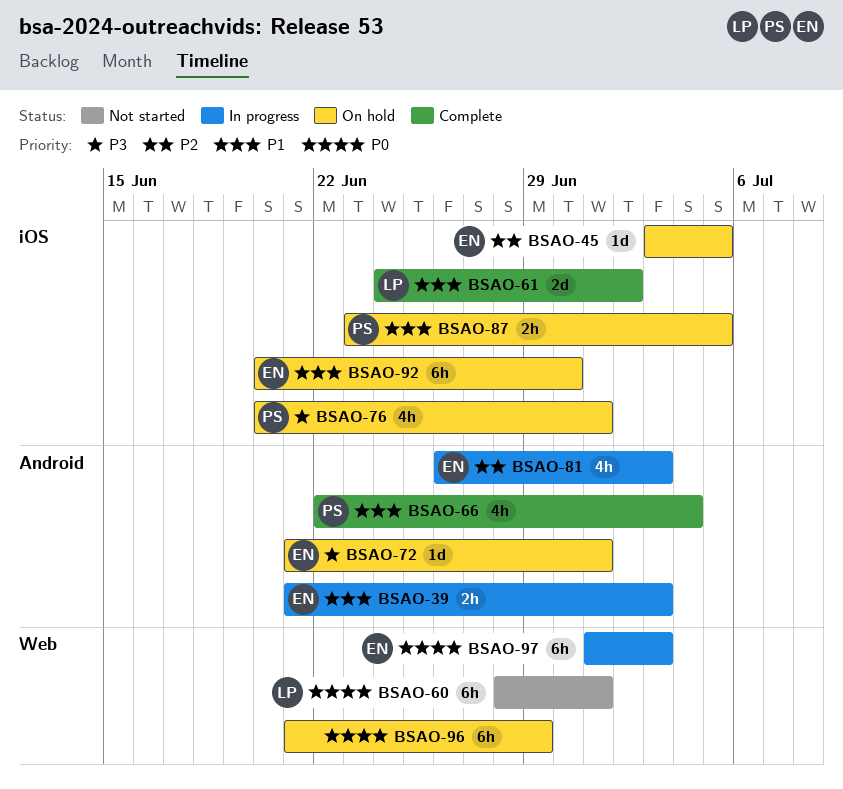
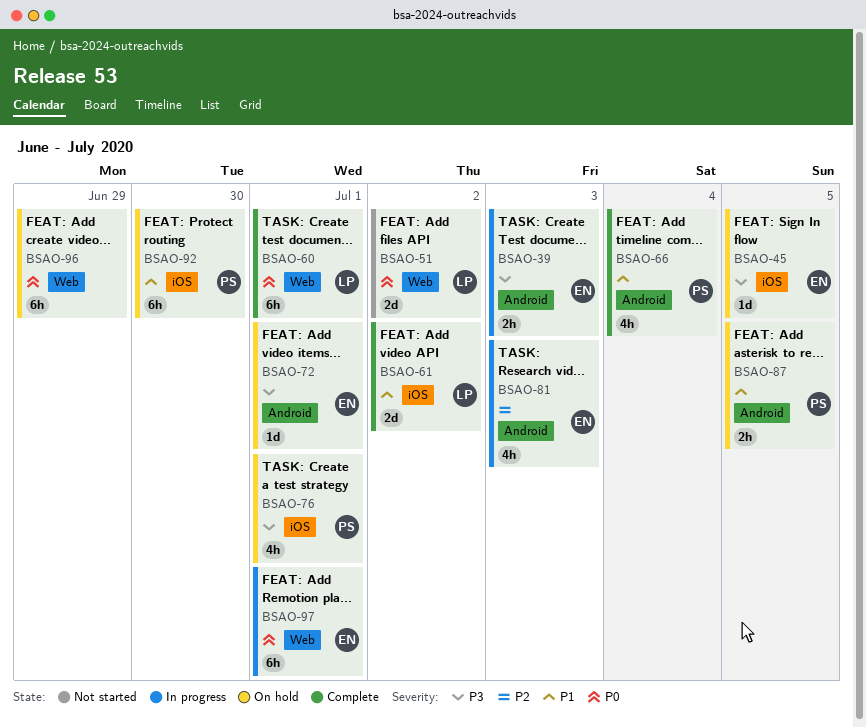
BSAO-39, priority: P1 -> P3
BSAO-45, priority: P2 -> P3
BSAO-51: none -> present
BSAO-60, status: Not started -> Complete
BSAO-87, label: iOS -> Android
BSAO-92, owner: EN -> PS
BSAO-97, due: Jul 3 -> Jul 1

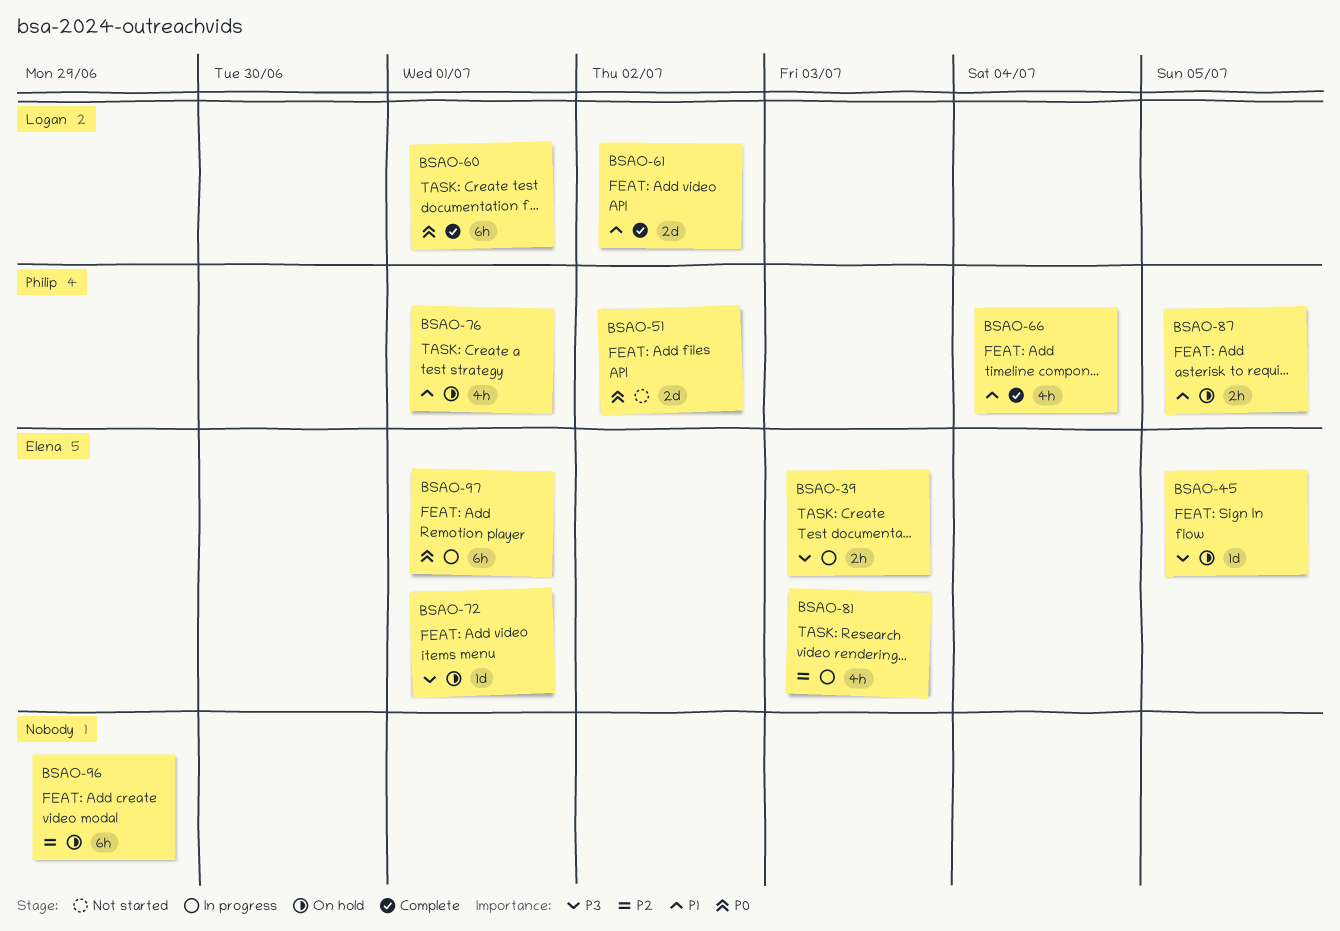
BSAO-51, owner: Logan -> Philip
BSAO-76, priority: P3 -> P1
BSAO-92: present -> none
BSAO-96, priority: P0 -> P2

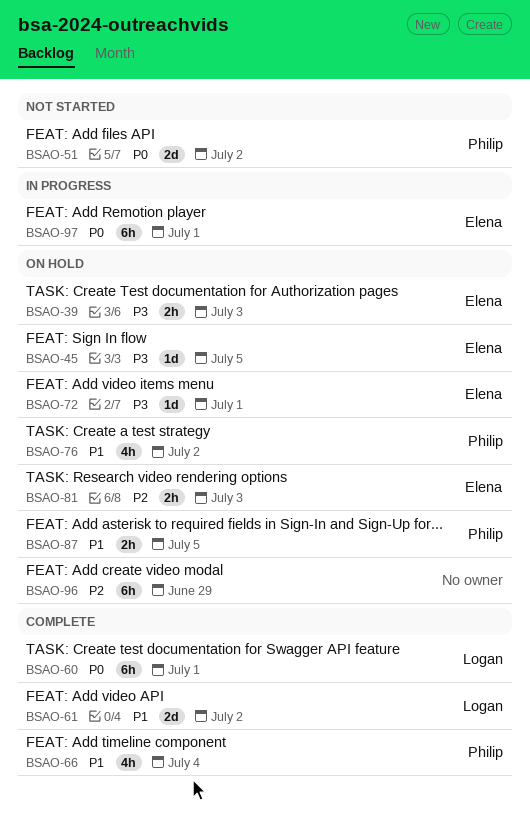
BSAO-39, status: In progress -> On hold
BSAO-76, due: Jul 1 -> Jul 2
BSAO-81, status: In progress -> On hold
BSAO-81, estimate: 4h -> 2h

